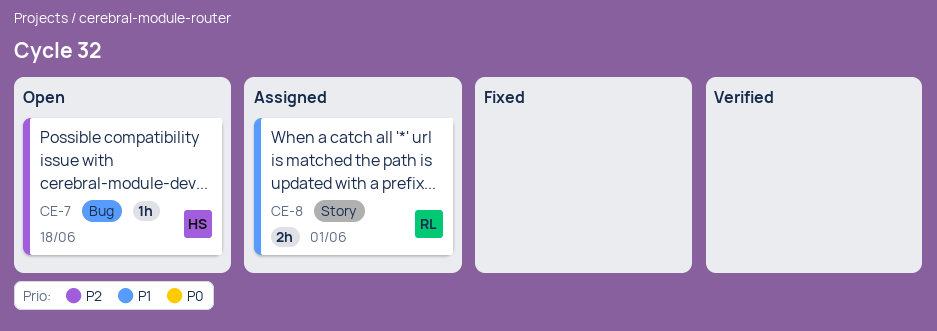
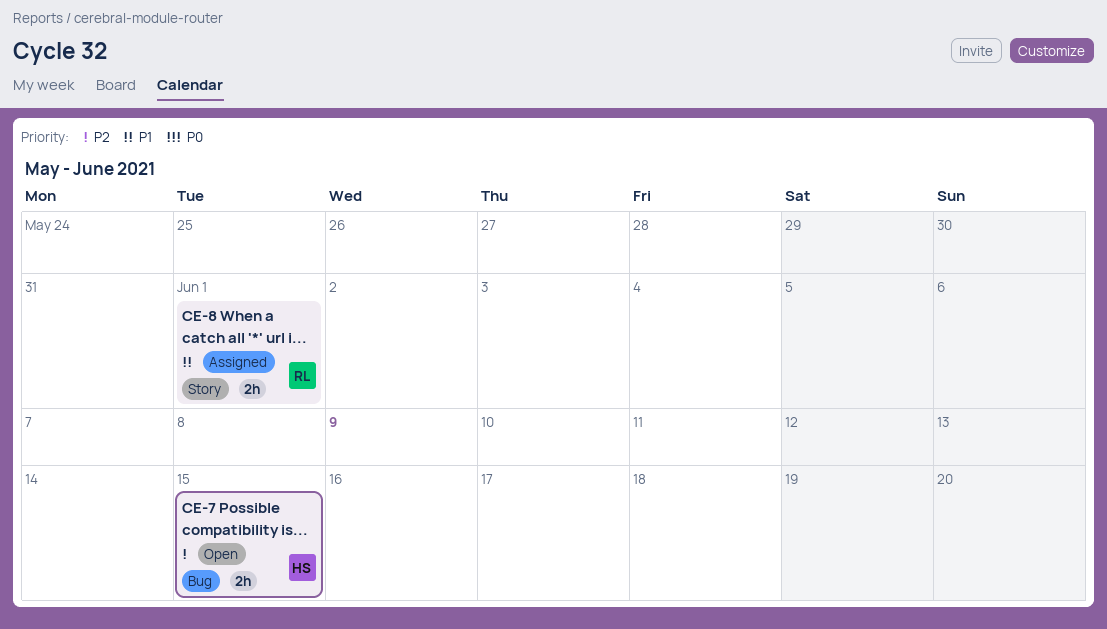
CE-7, estimate: 1h -> 2h
CE-7, due: Jun 18 -> Jun 15

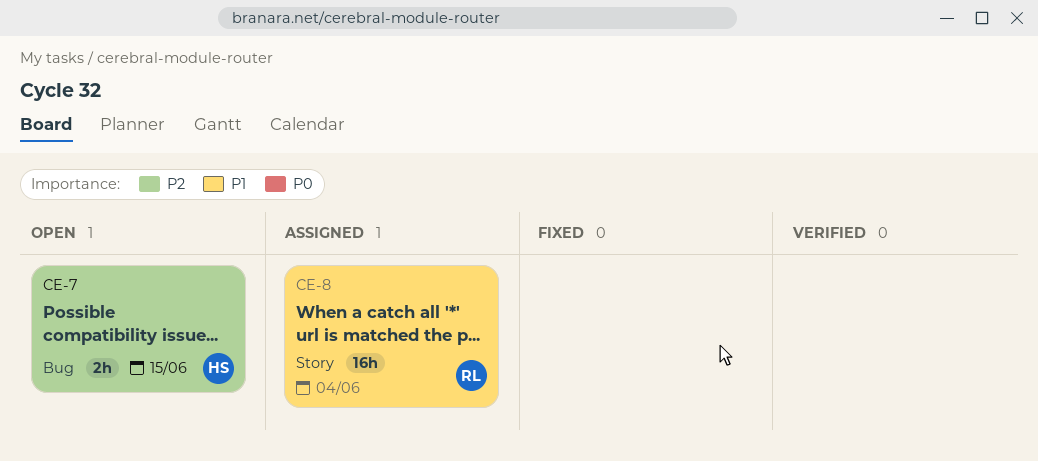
CE-8, estimate: 2h -> 16h
CE-8, due: Jun 1 -> Jun 4

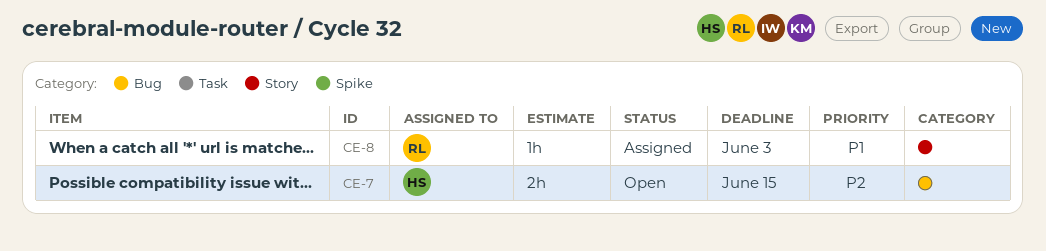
CE-8, estimate: 16h -> 1h
CE-8, due: Jun 4 -> Jun 3

